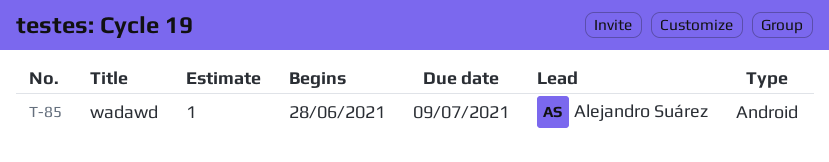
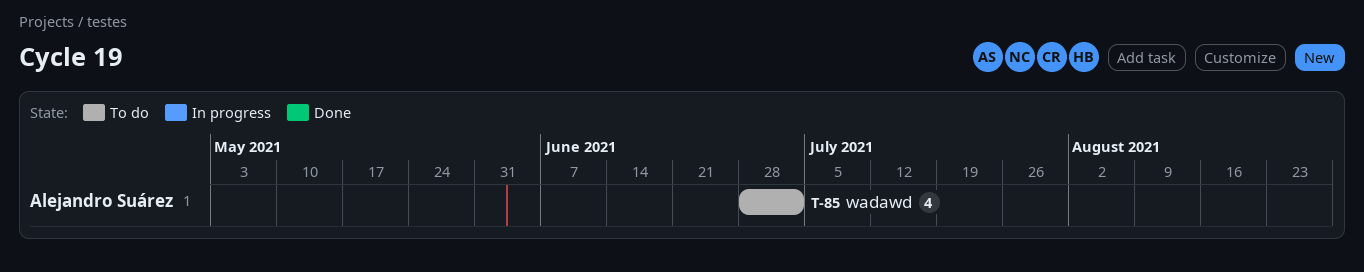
T-85, estimate: 1 -> 4
T-85, due: Jul 9 -> Jul 2

